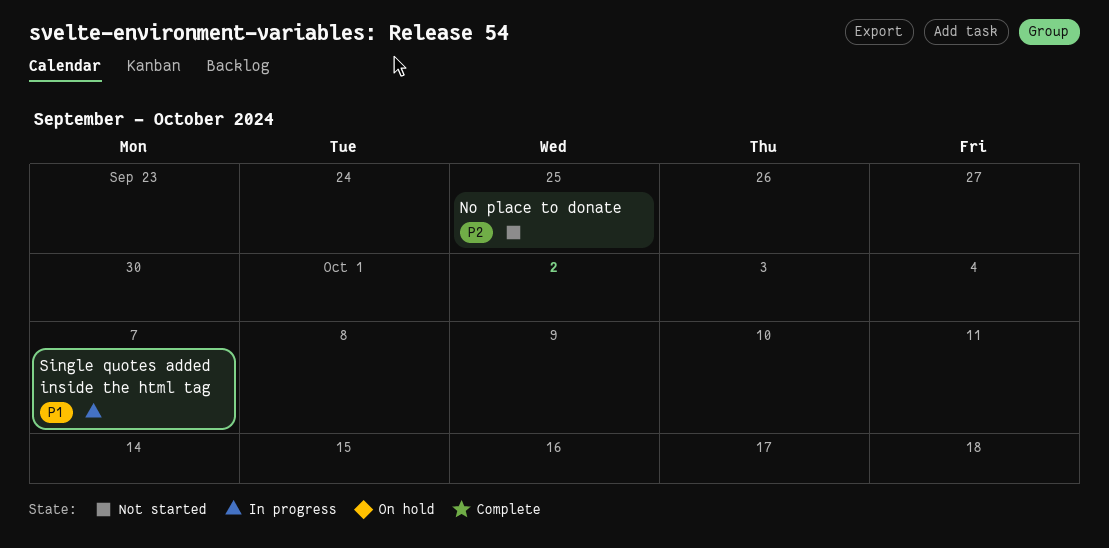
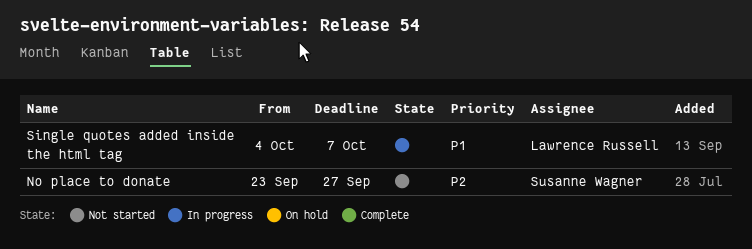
No place to donate, due: Sep 25 -> Sep 27

